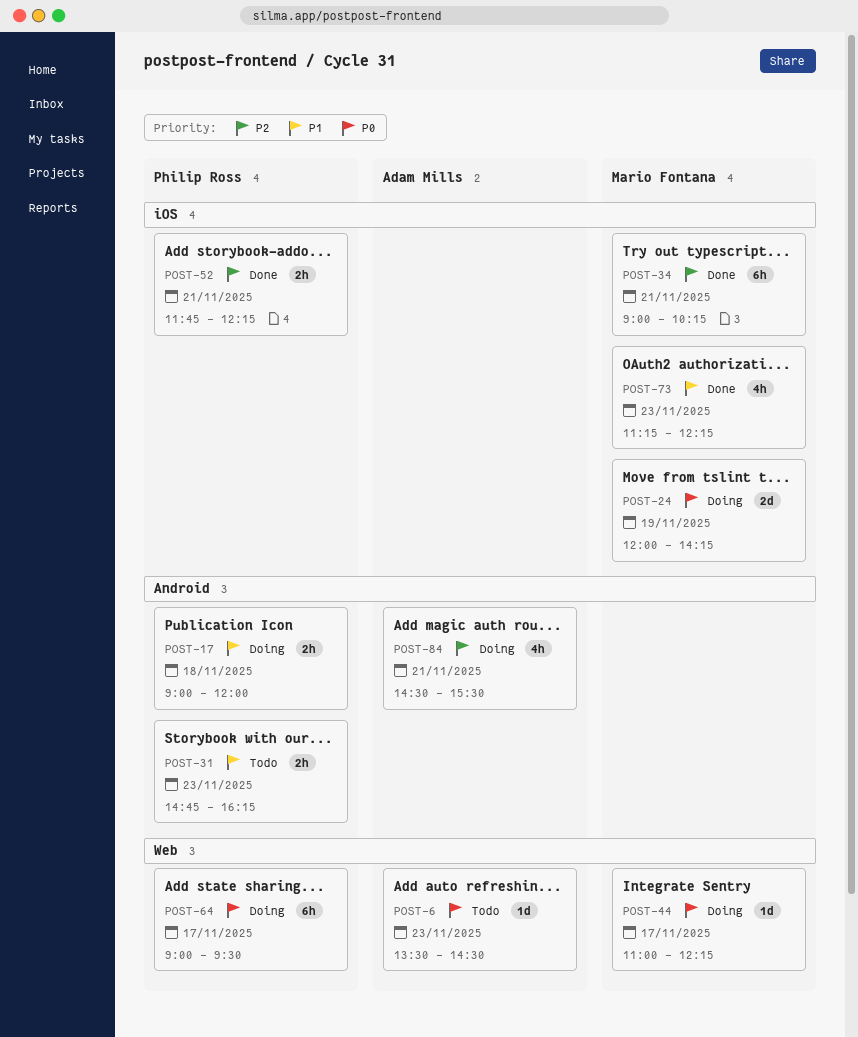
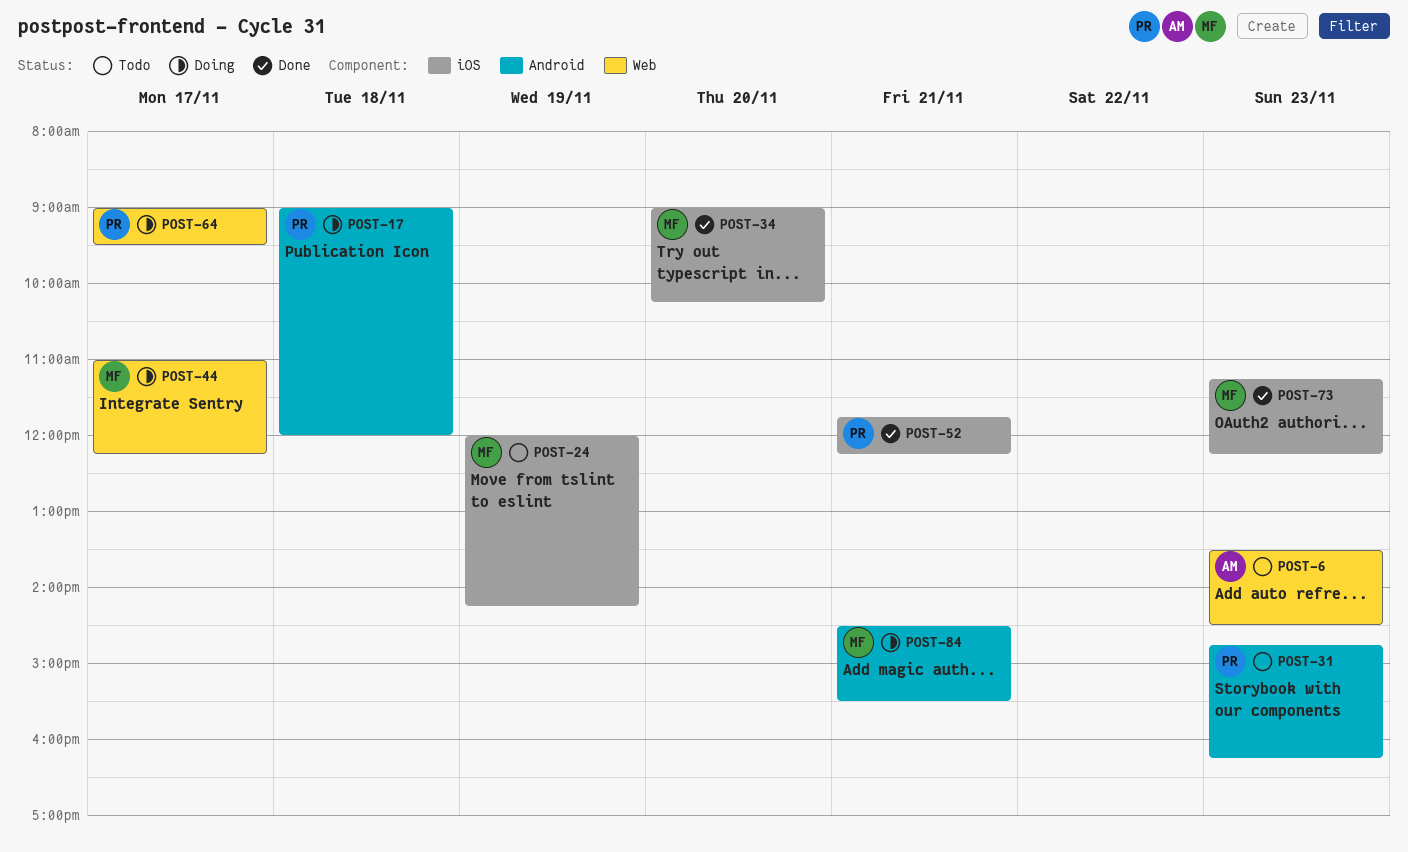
POST-24, status: Doing -> Todo
POST-34, day: Nov 21 -> Nov 20
POST-84, owner: Adam Mills -> Mario Fontana

